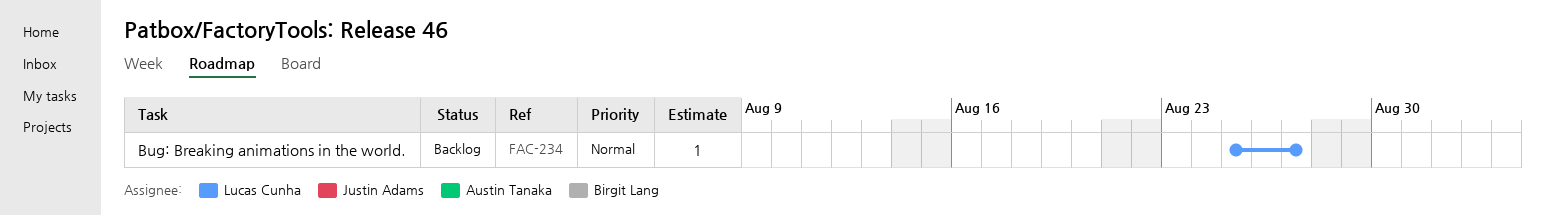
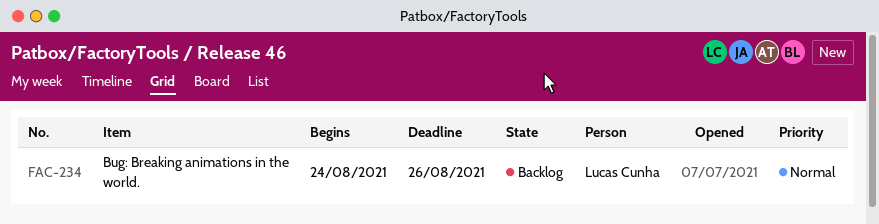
FAC-234, start: Aug 25 -> Aug 24
FAC-234, due: Aug 27 -> Aug 26

